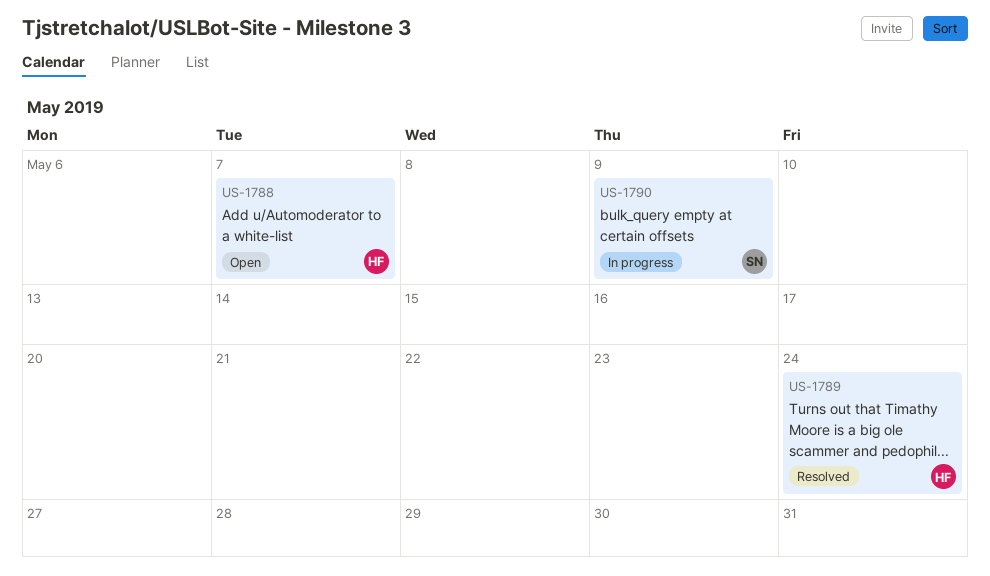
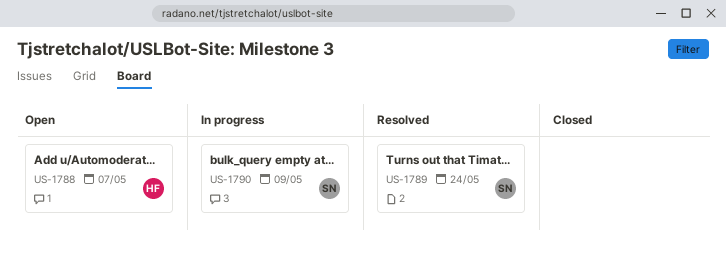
US-1789, owner: HF -> SN

